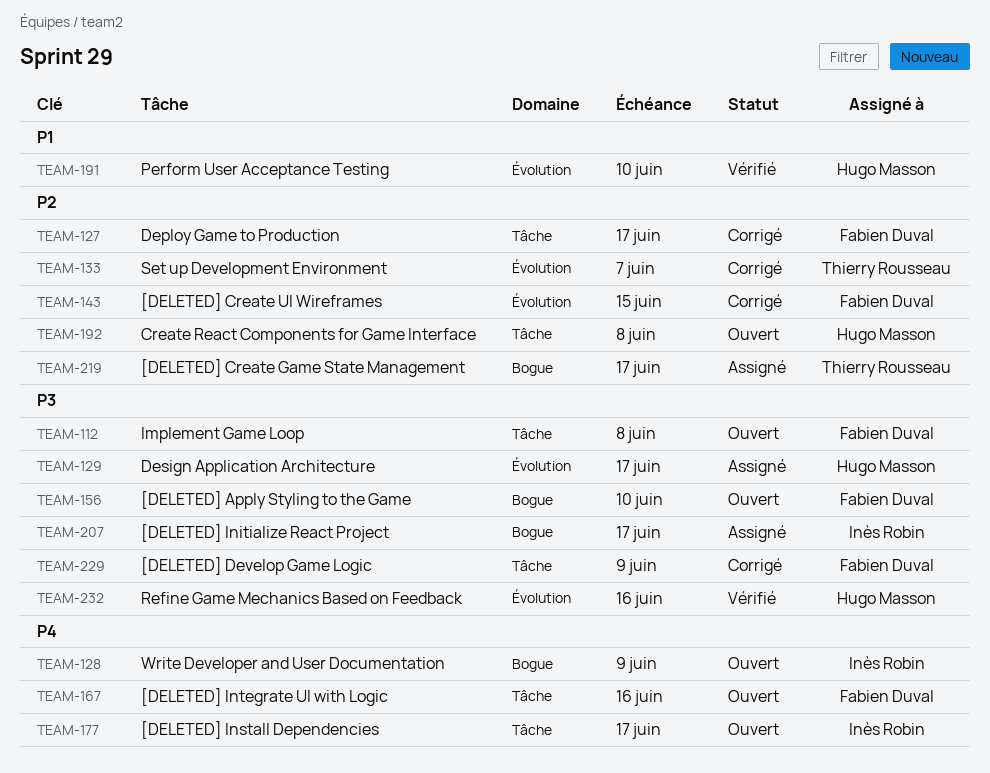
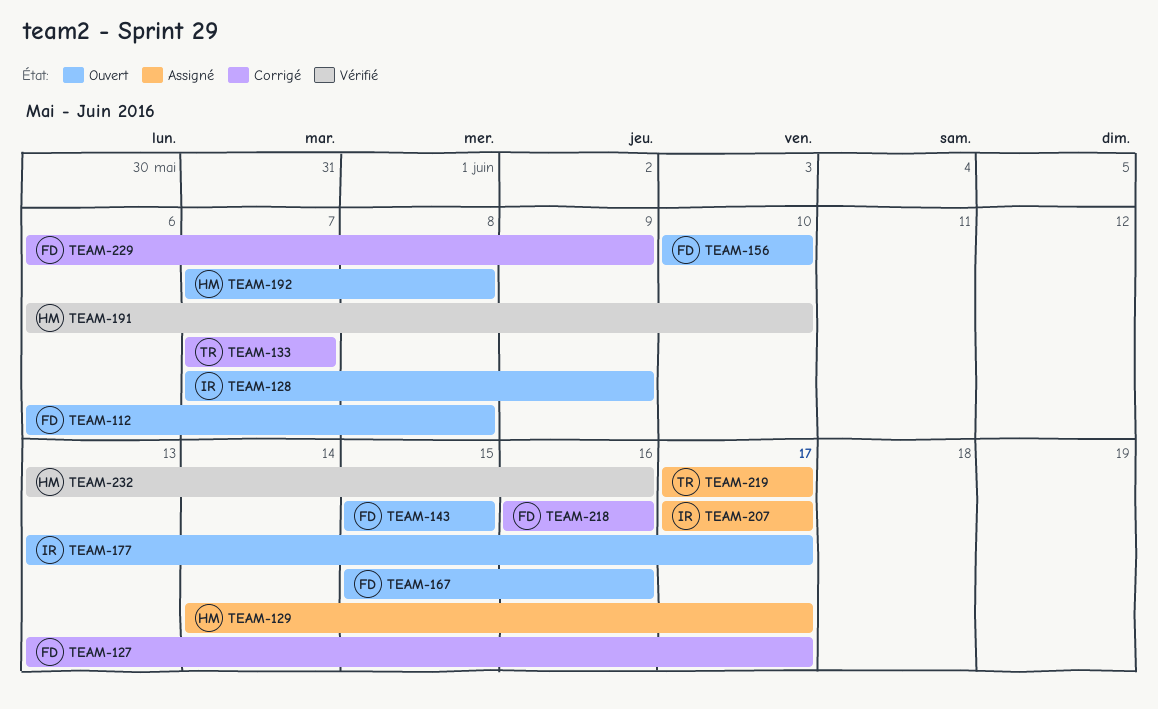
TEAM-143, status: Corrigé -> Ouvert
TEAM-218: none -> present

